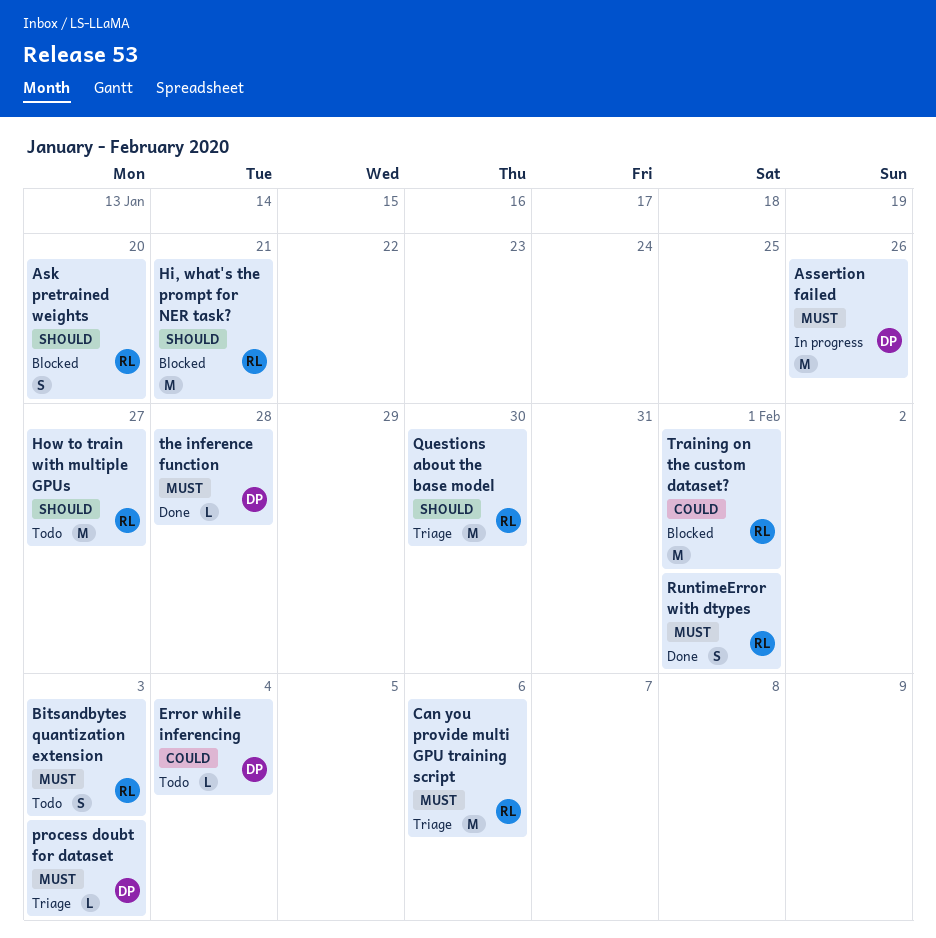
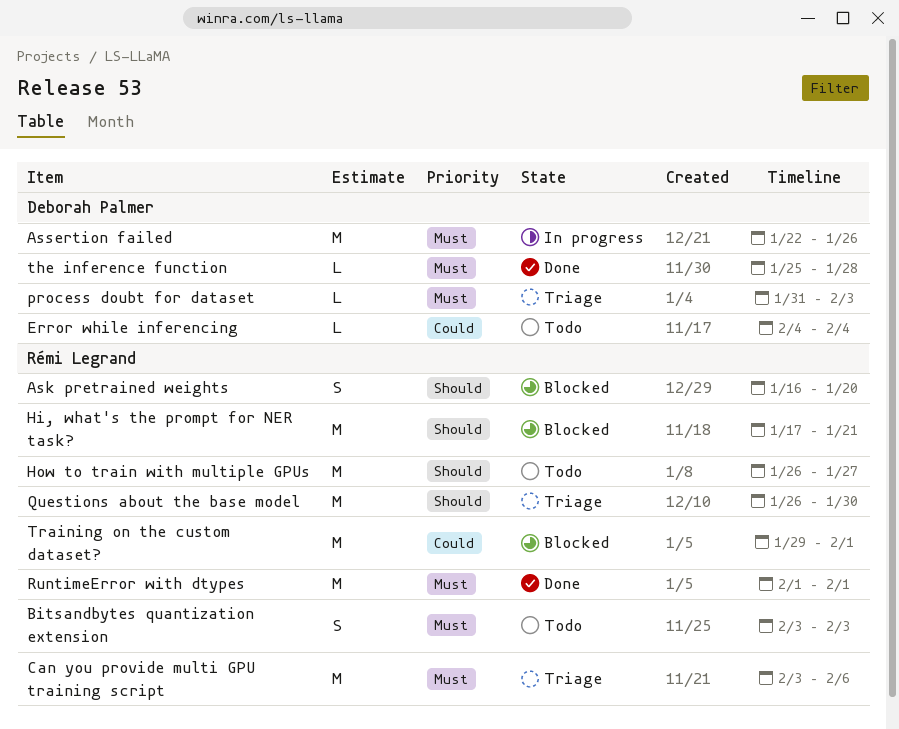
RuntimeError with dtypes, estimate: S -> M

